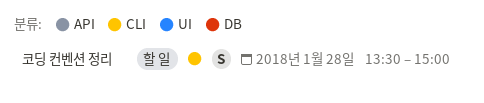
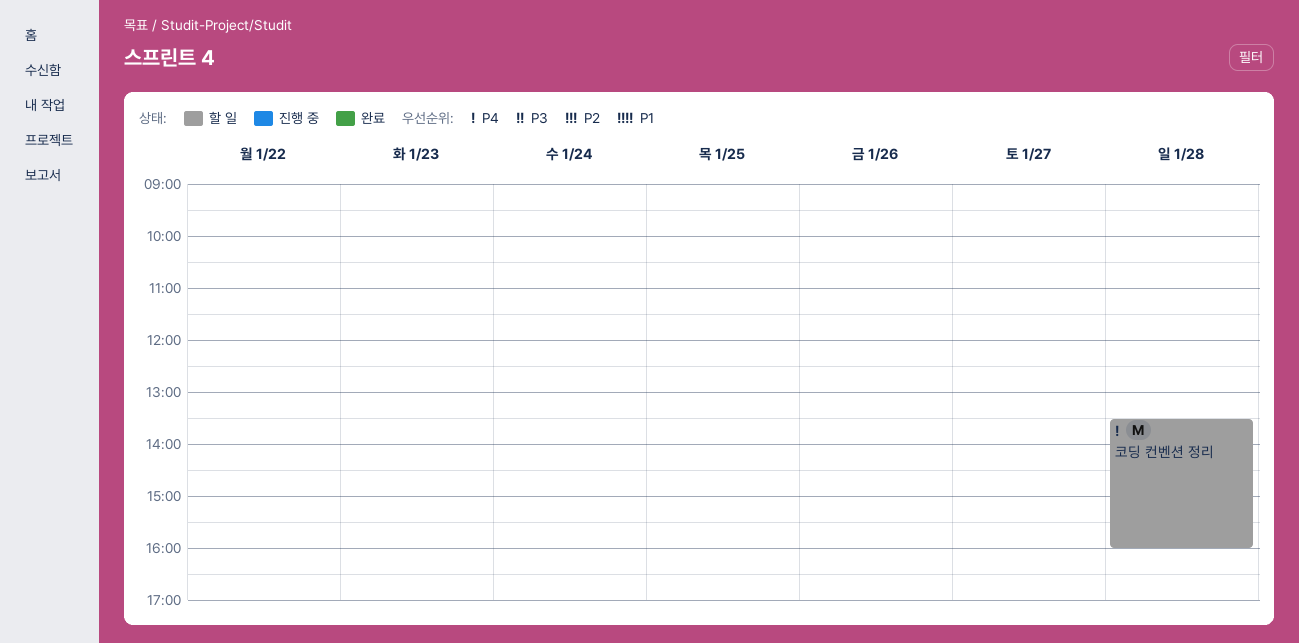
코딩 컨벤션 정리, estimate: S -> M
코딩 컨벤션 정리, ends: 15:00 -> 16:00

